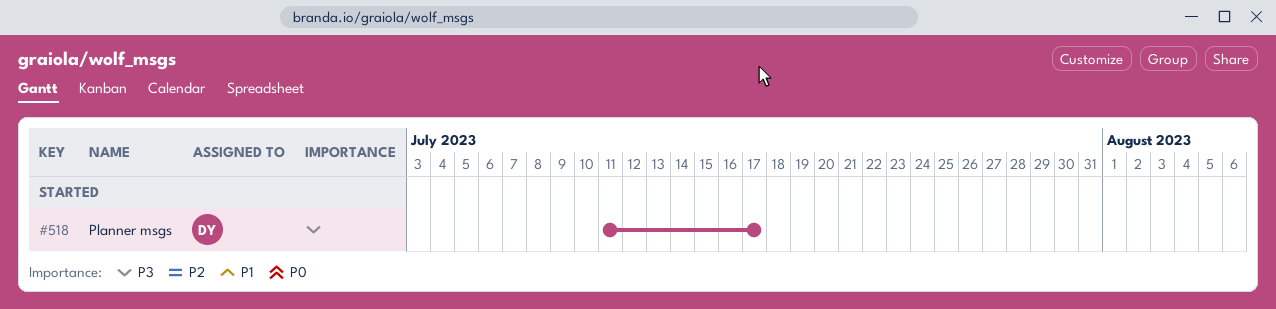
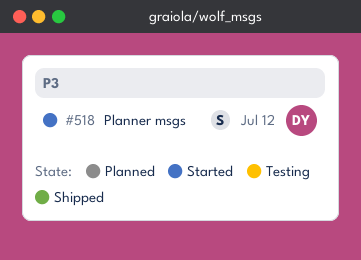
#518, due: Jul 17 -> Jul 12

